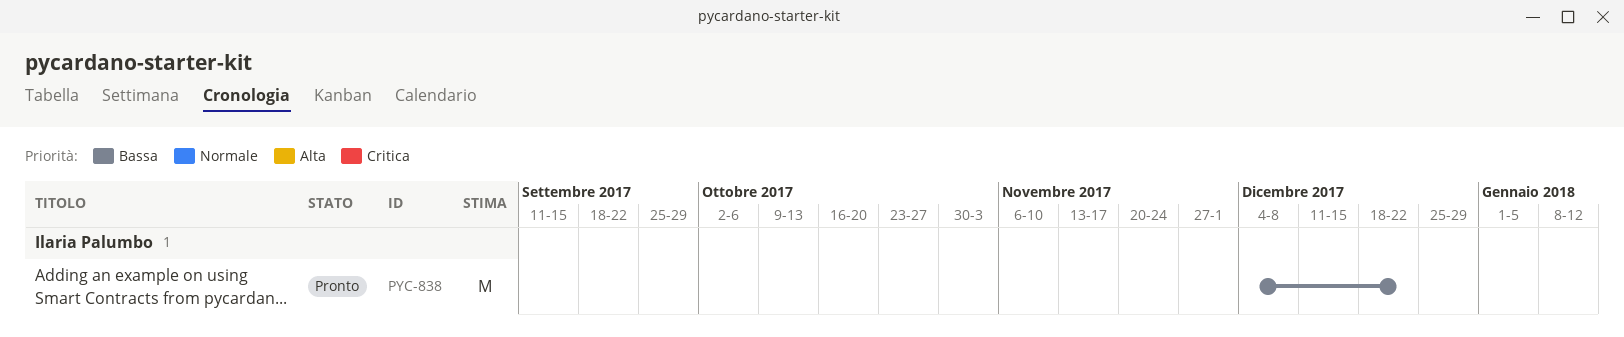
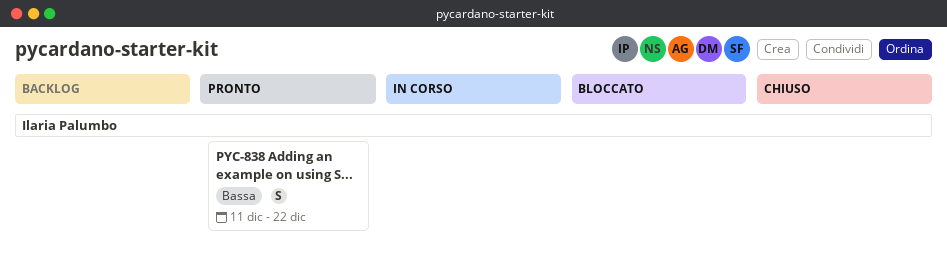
PYC-838, estimate: M -> S
PYC-838, start: Dec 4 -> Dec 11

